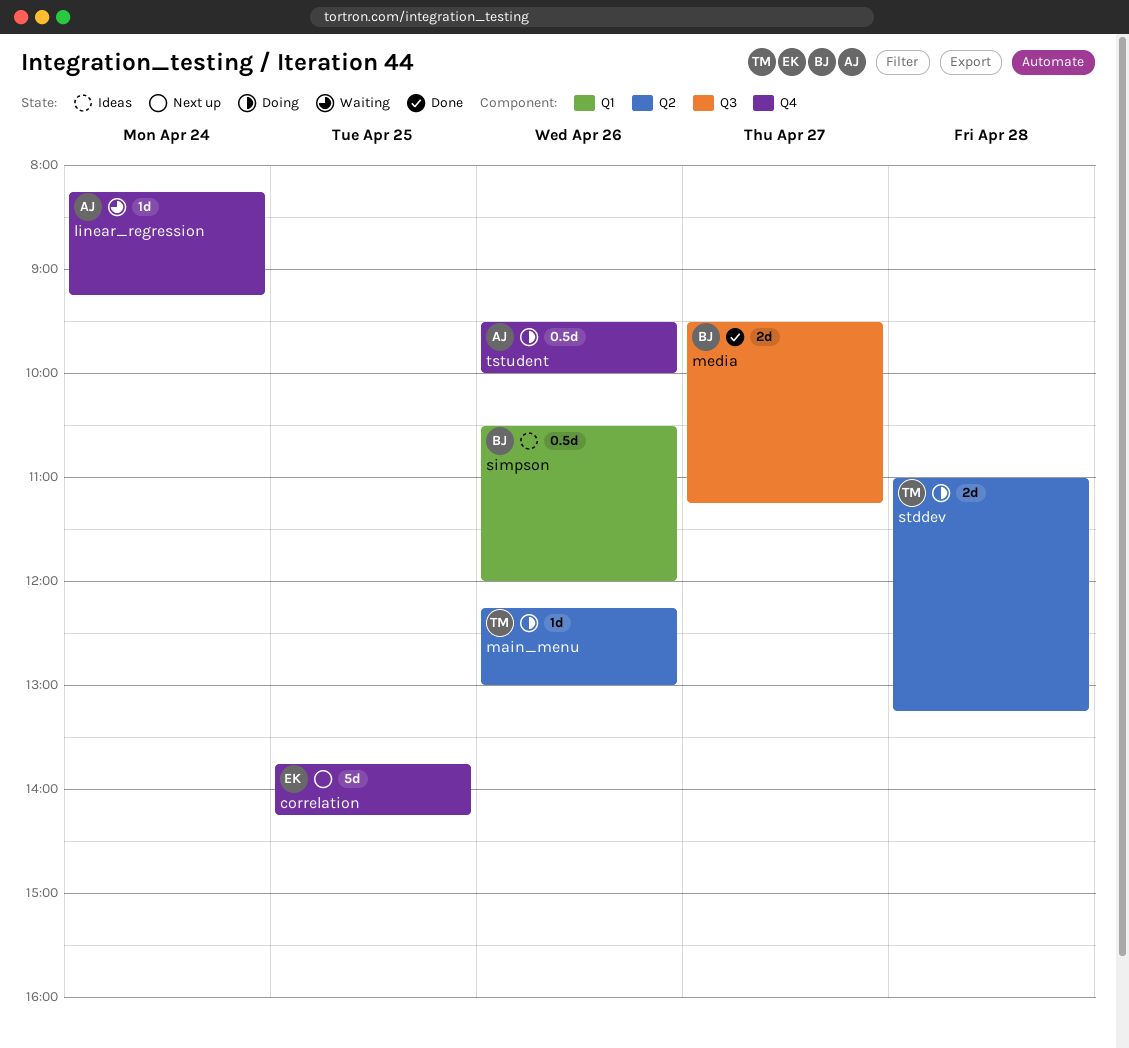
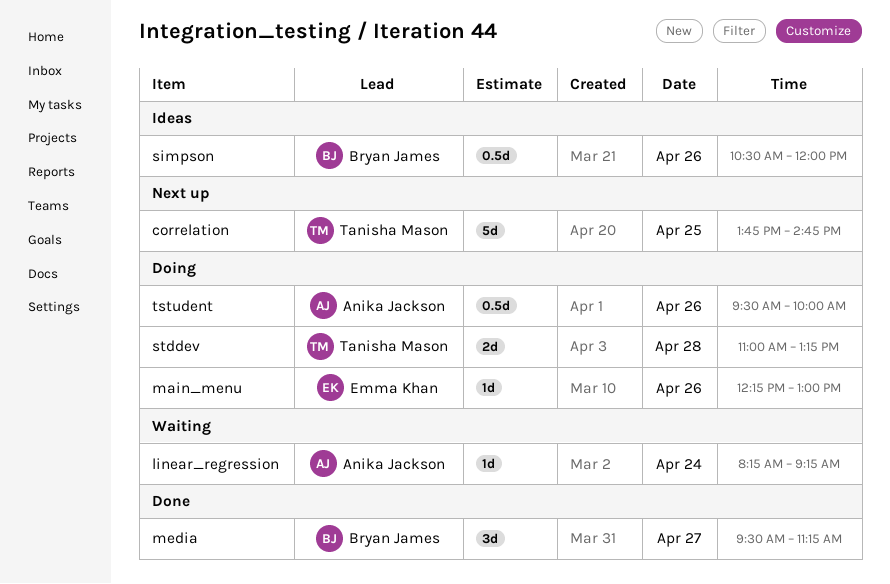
correlation, owner: Emma Khan -> Tanisha Mason
correlation, ends: 14:15 -> 14:45
main_menu, owner: Tanisha Mason -> Emma Khan
media, estimate: 2d -> 3d

